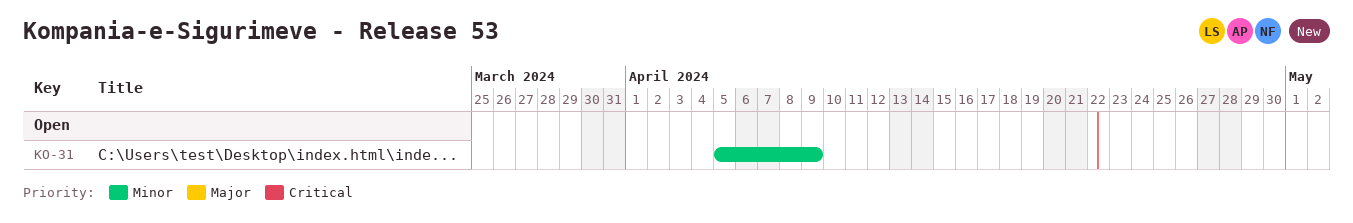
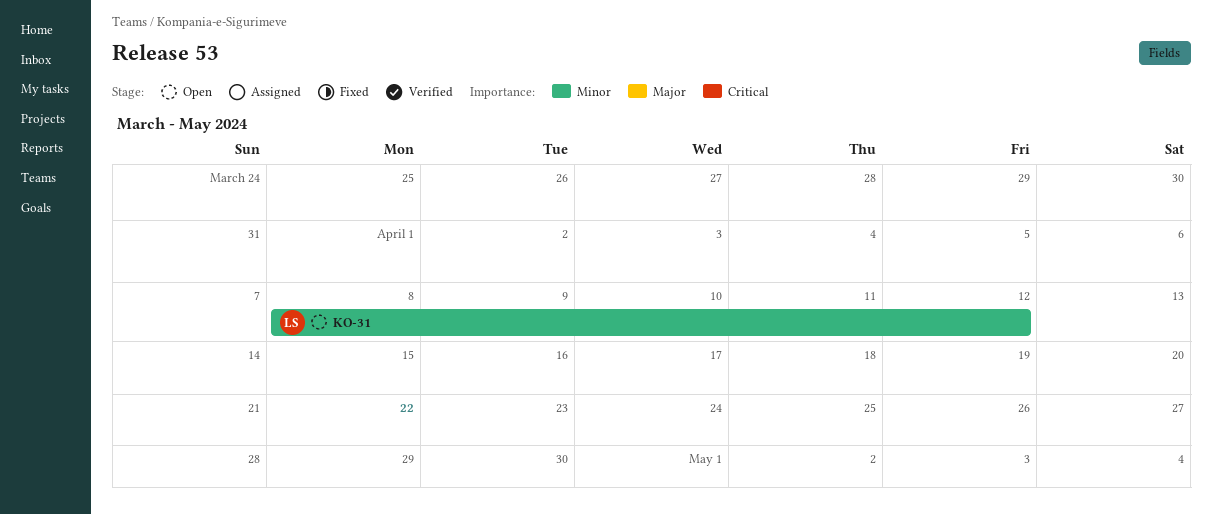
KO-31, start: Apr 5 -> Apr 8
KO-31, due: Apr 9 -> Apr 12

